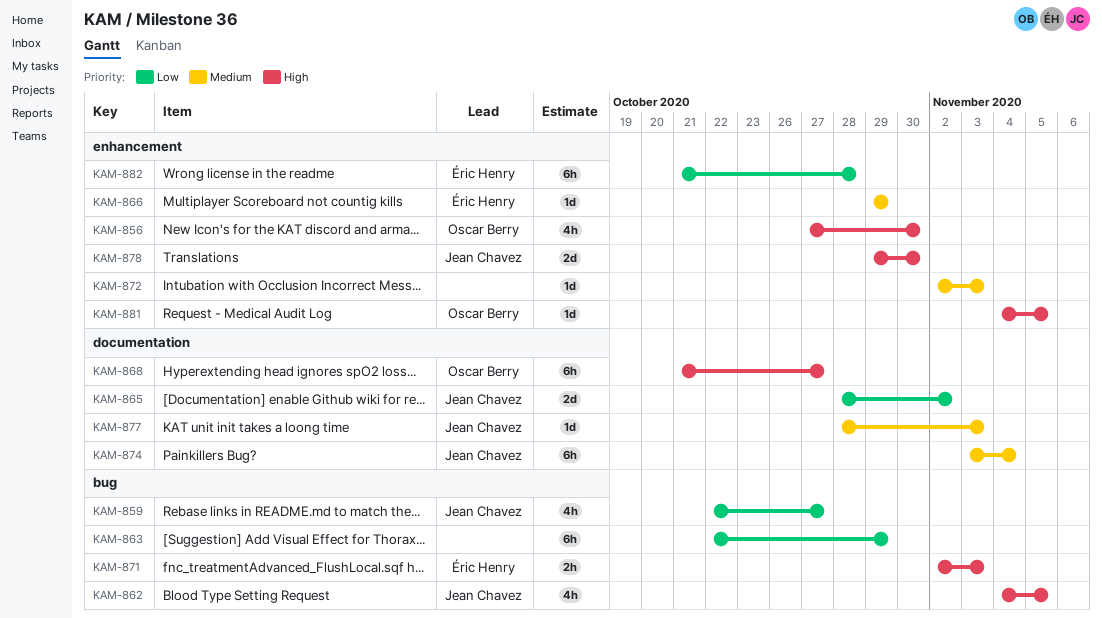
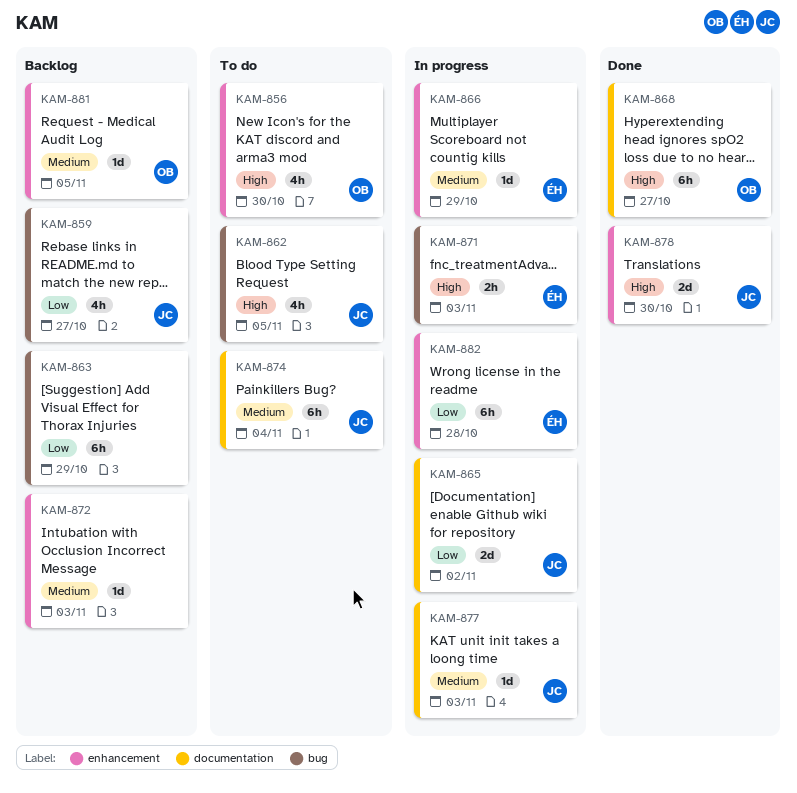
KAM-881, priority: High -> Medium

